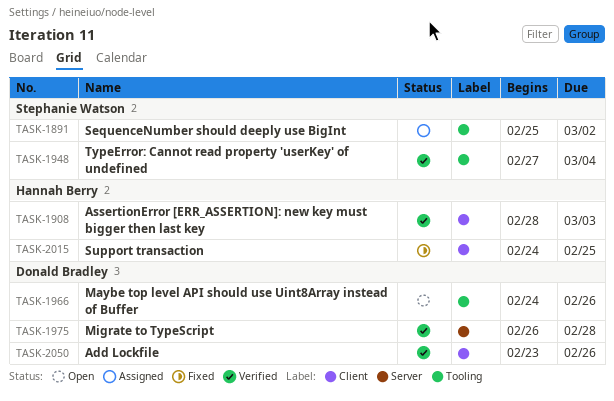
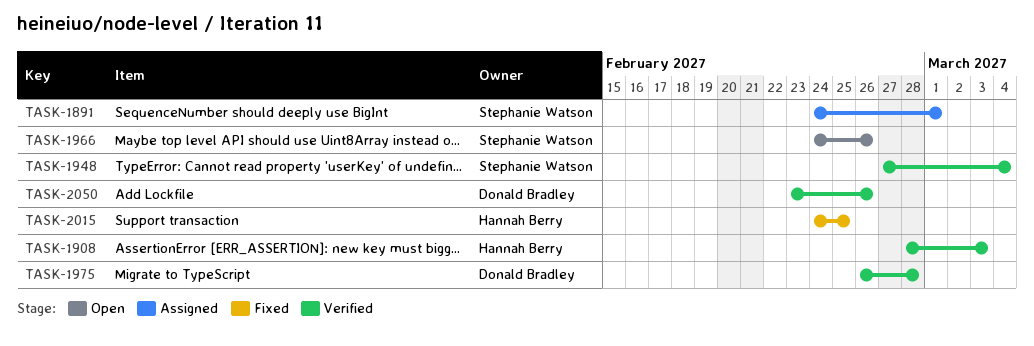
TASK-1891, start: Feb 25 -> Feb 24
TASK-1891, due: Mar 2 -> Mar 1
TASK-1966, owner: Donald Bradley -> Stephanie Watson

